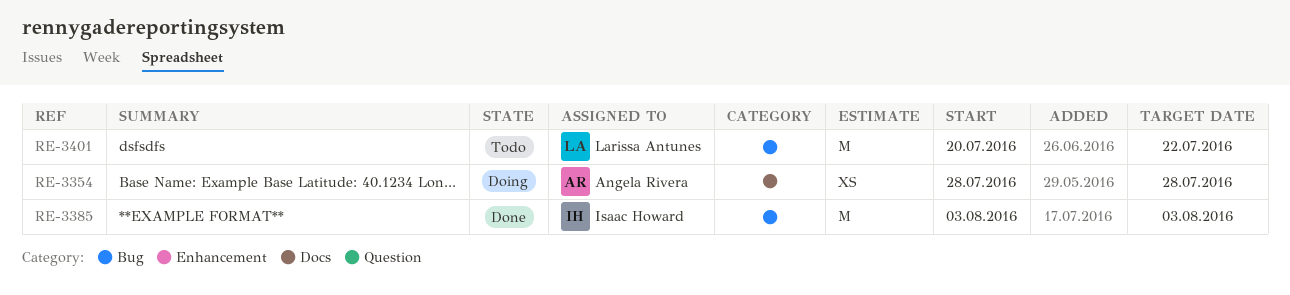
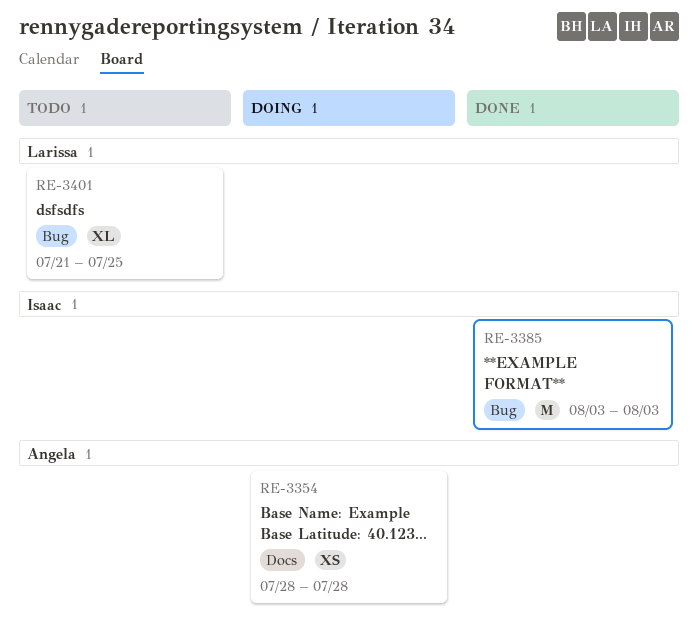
RE-3401, estimate: M -> XL
RE-3401, start: Jul 20 -> Jul 21
RE-3401, due: Jul 22 -> Jul 25

